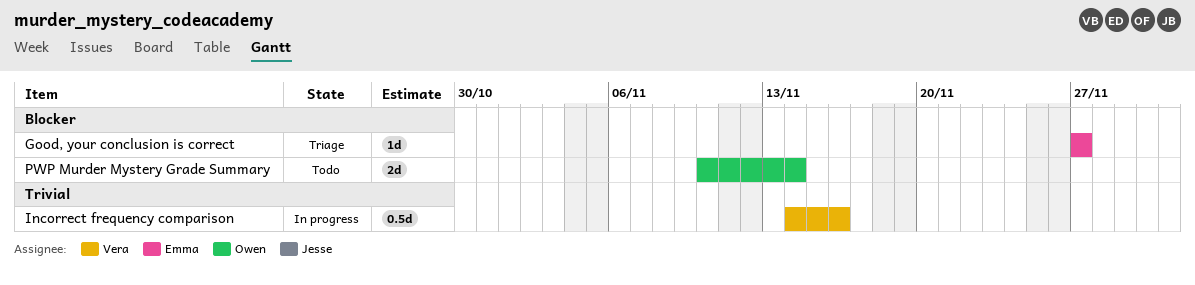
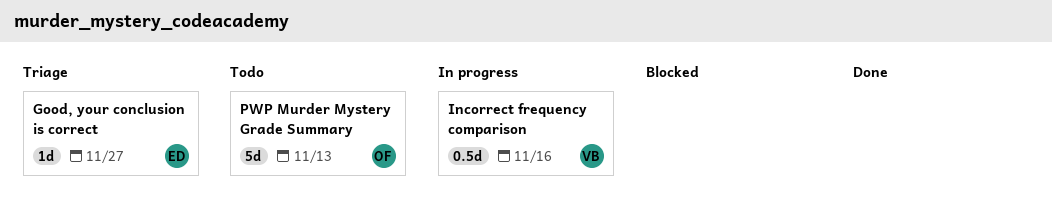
PWP Murder Mystery Grade Summary, estimate: 2d -> 5d
PWP Murder Mystery Grade Summary, due: Nov 14 -> Nov 13

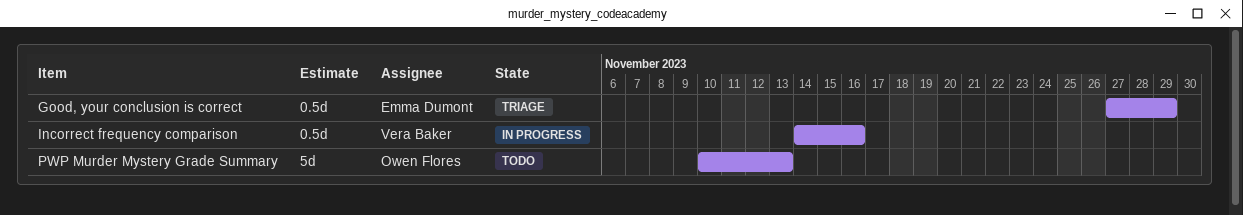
Good, your conclusion is correct, estimate: 1d -> 0.5d
Good, your conclusion is correct, due: Nov 27 -> Nov 29

